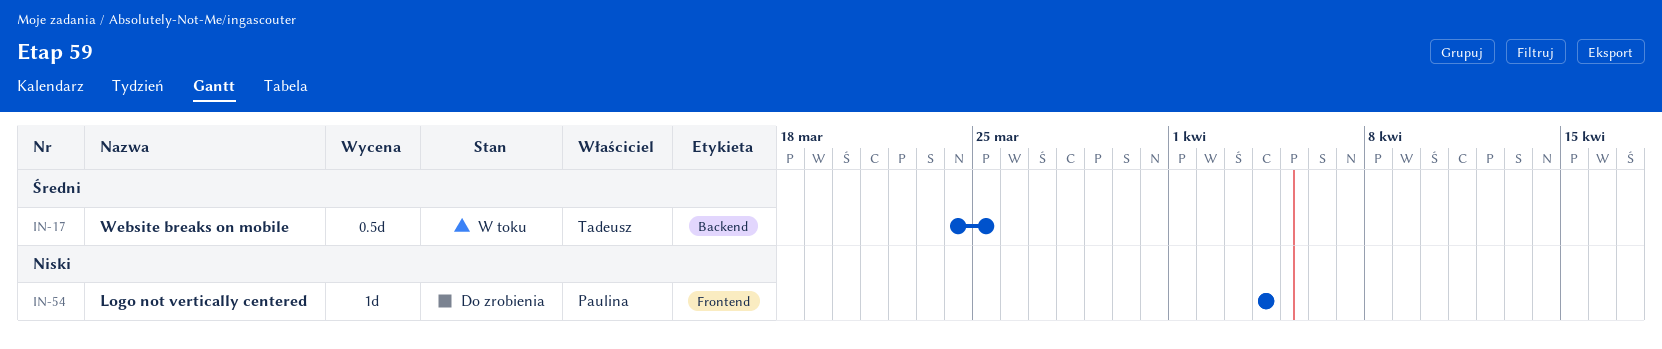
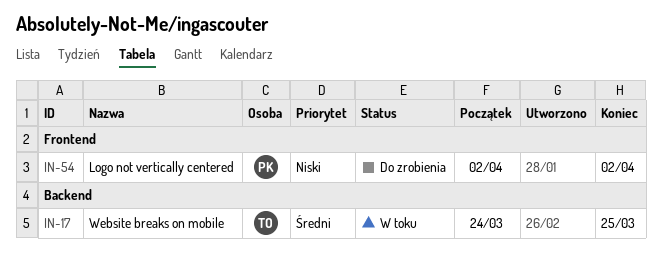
IN-54, start: Apr 4 -> Apr 2
IN-54, due: Apr 4 -> Apr 2

